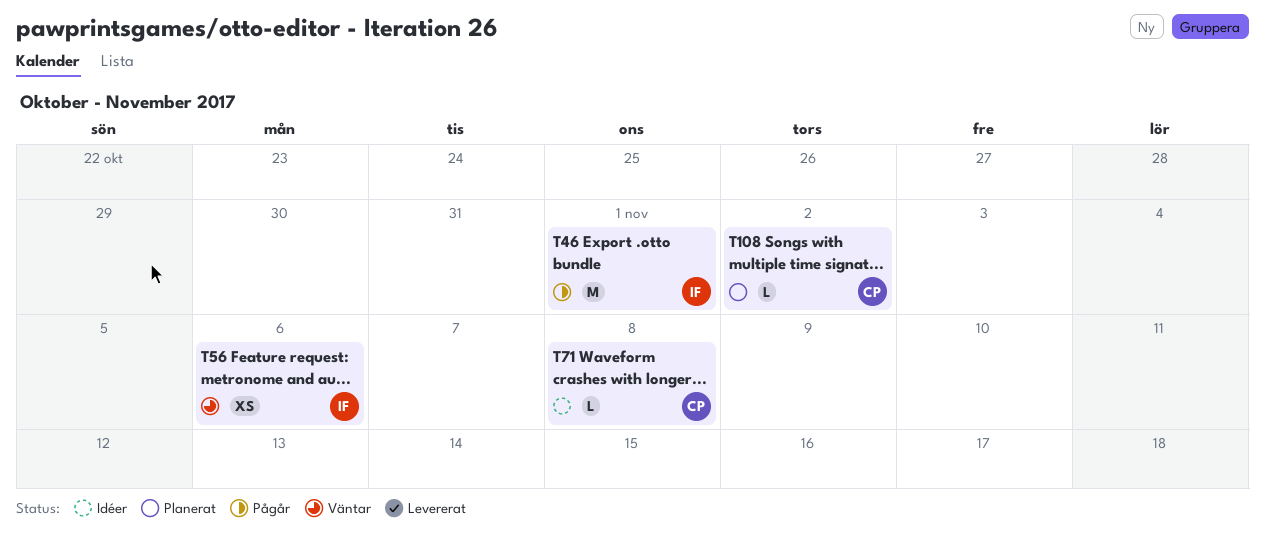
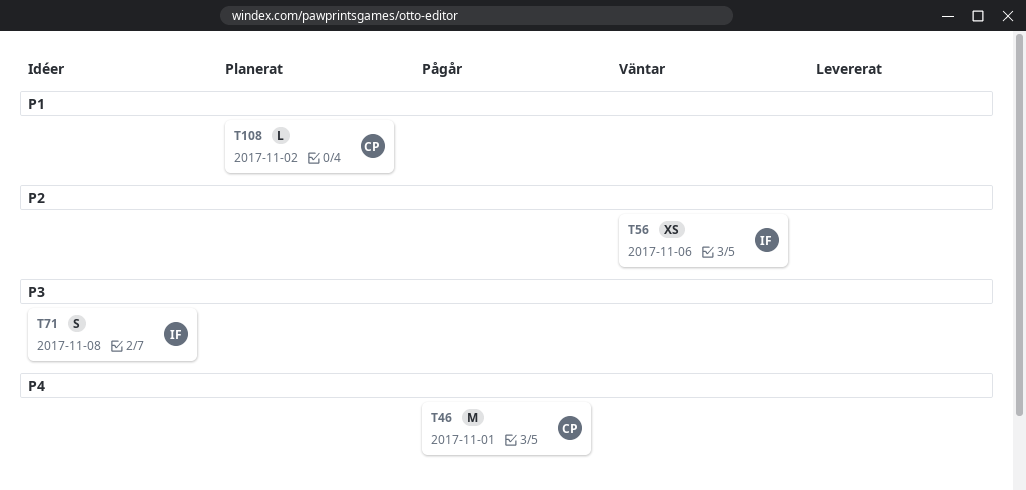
T46, owner: IF -> CP
T71, owner: CP -> IF
T71, estimate: L -> S

